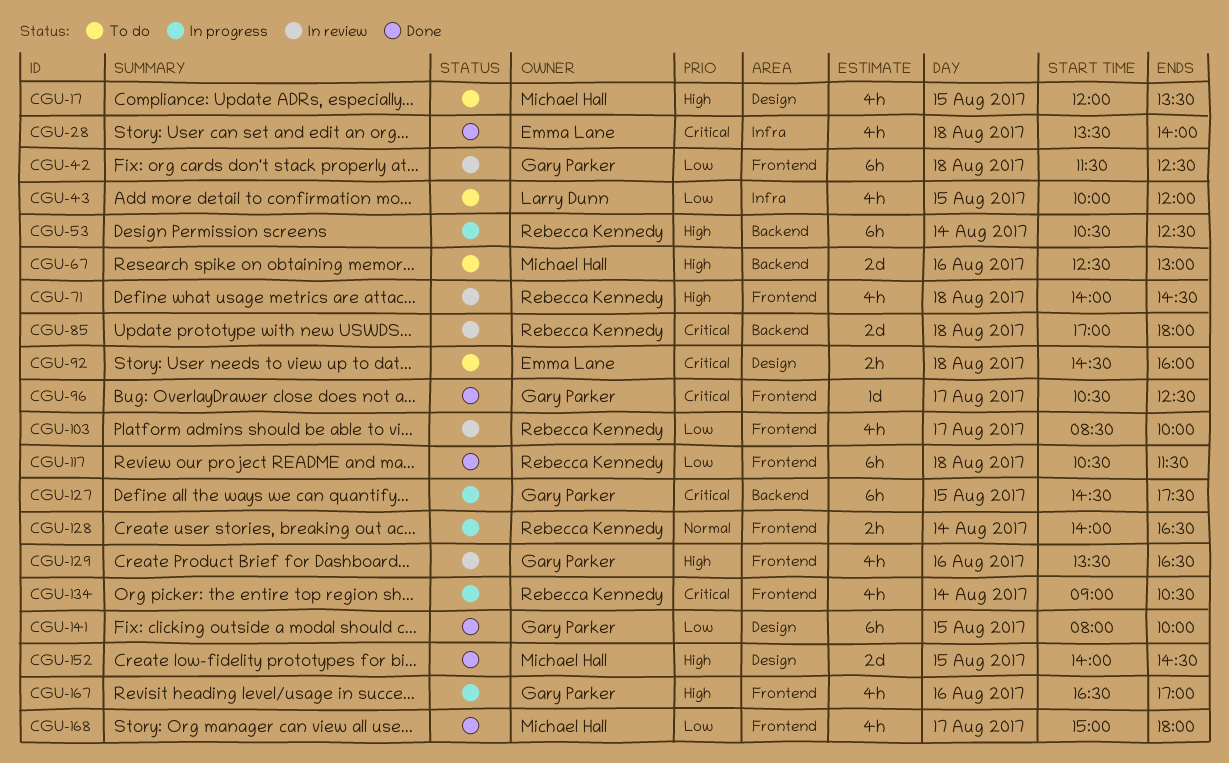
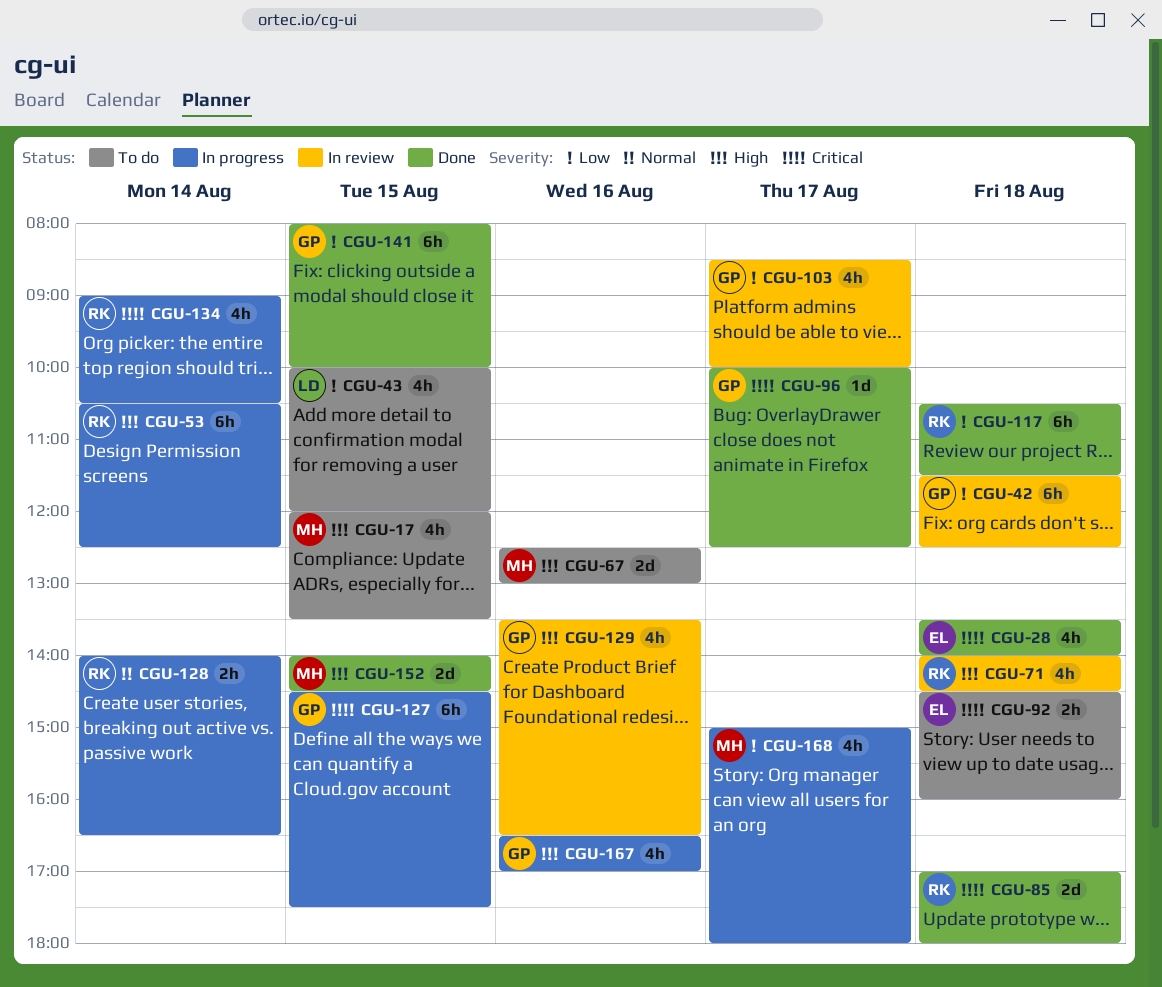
CGU-85, status: In review -> Done
CGU-96, begins: 10:30 -> 10:00
CGU-103, owner: Rebecca Kennedy -> Gary Parker
CGU-168, status: Done -> In progress

